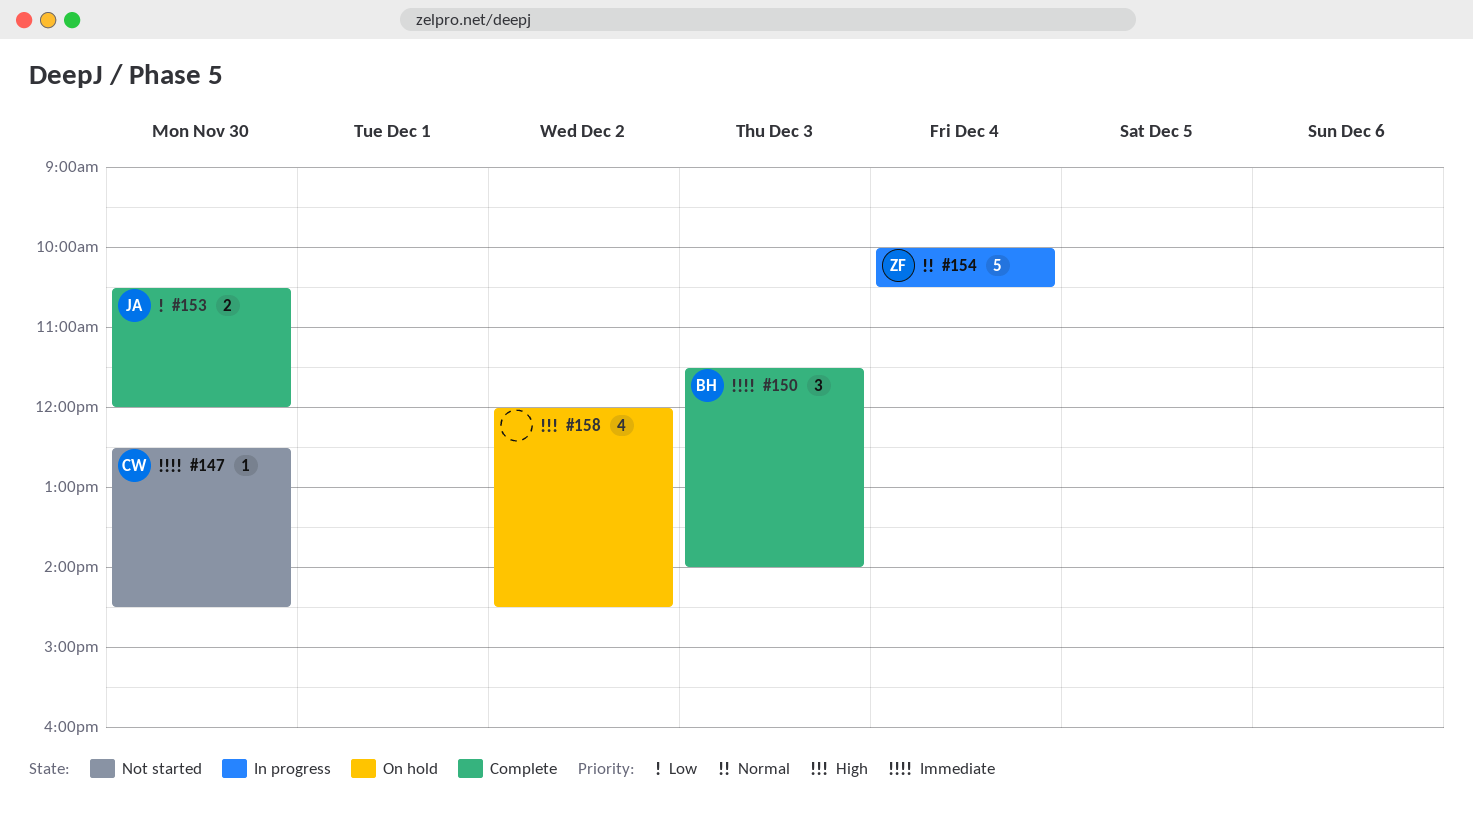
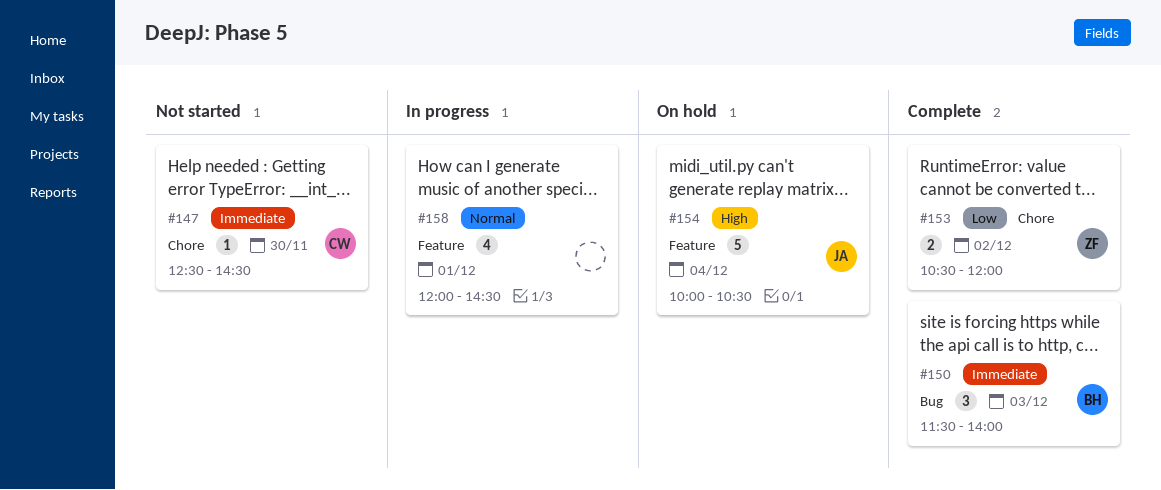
#153, owner: JA -> ZF
#153, day: Nov 30 -> Dec 2
#154, status: In progress -> On hold
#154, owner: ZF -> JA
#154, priority: Normal -> High
#158, status: On hold -> In progress
#158, priority: High -> Normal
#158, day: Dec 2 -> Dec 1

